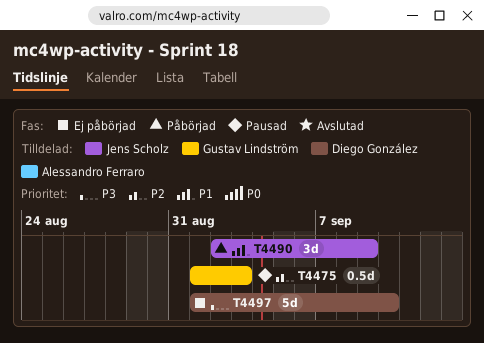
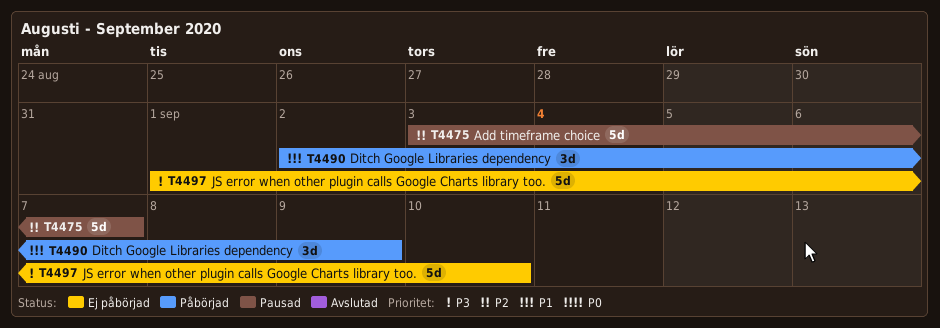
T4475, estimate: 0.5d -> 5d
T4475, start: Sep 1 -> Sep 3
T4475, due: Sep 3 -> Sep 7

